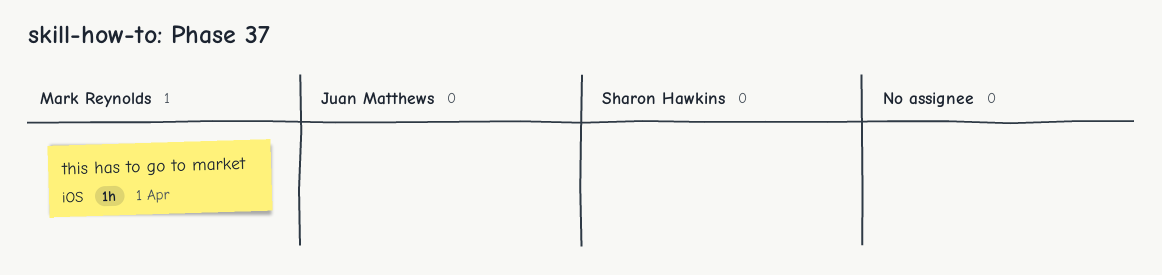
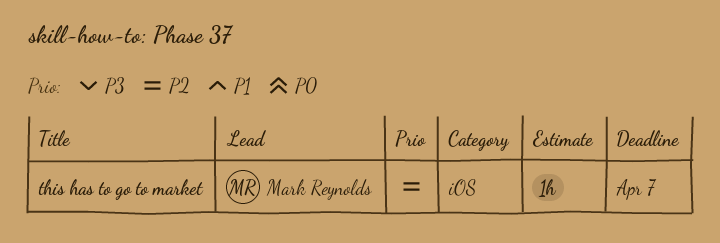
this has to go to market, due: Apr 1 -> Apr 7

